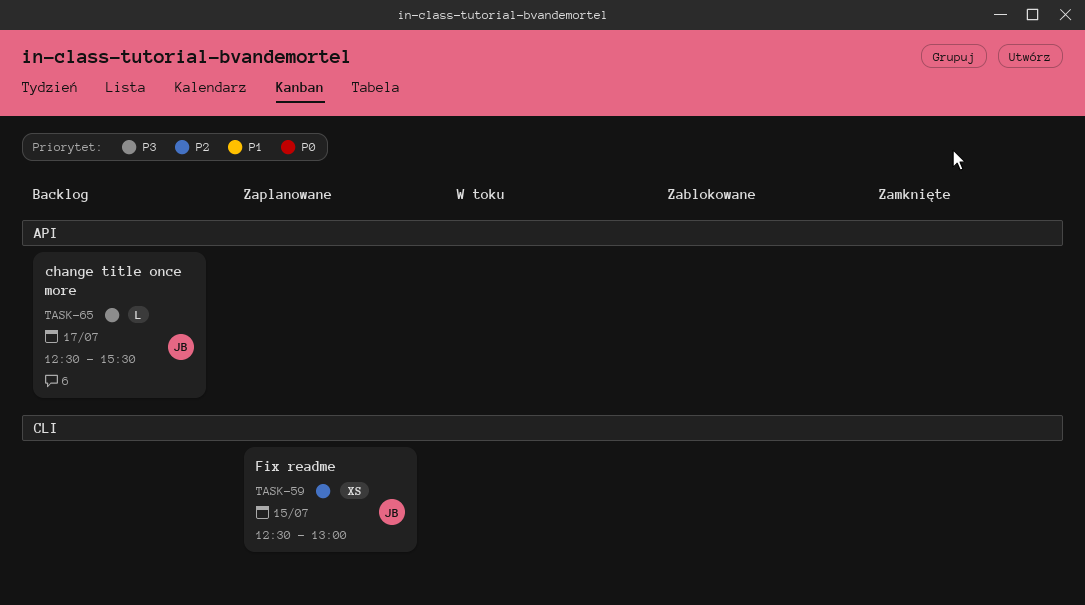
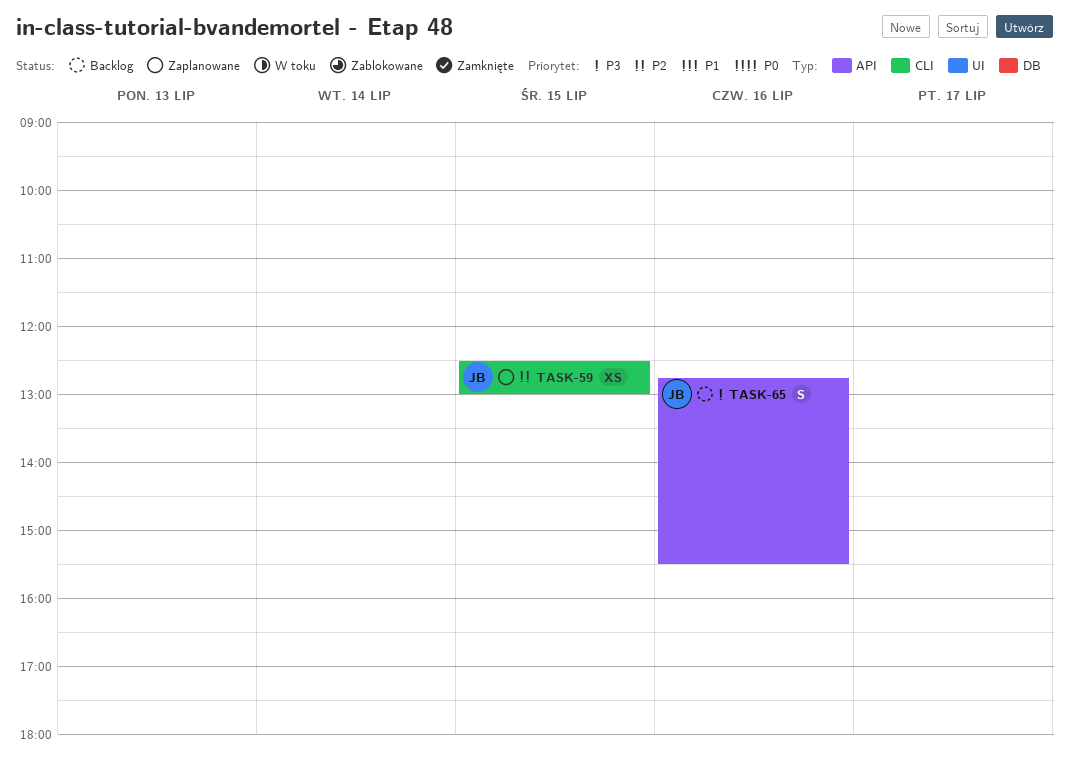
TASK-65, estimate: L -> S
TASK-65, day: Jul 17 -> Jul 16
TASK-65, begins: 12:30 -> 12:45

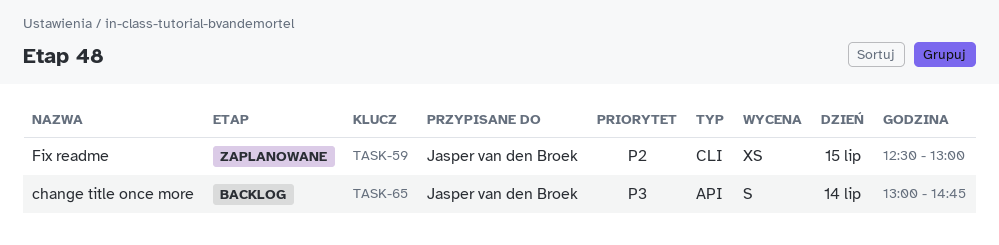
TASK-65, day: Jul 16 -> Jul 14
TASK-65, begins: 12:45 -> 13:00
TASK-65, ends: 15:30 -> 14:45

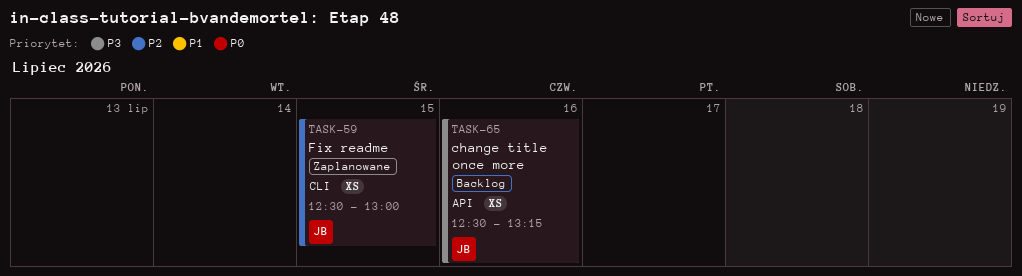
TASK-65, estimate: S -> XS
TASK-65, day: Jul 14 -> Jul 16
TASK-65, begins: 13:00 -> 12:30
TASK-65, ends: 14:45 -> 13:15

